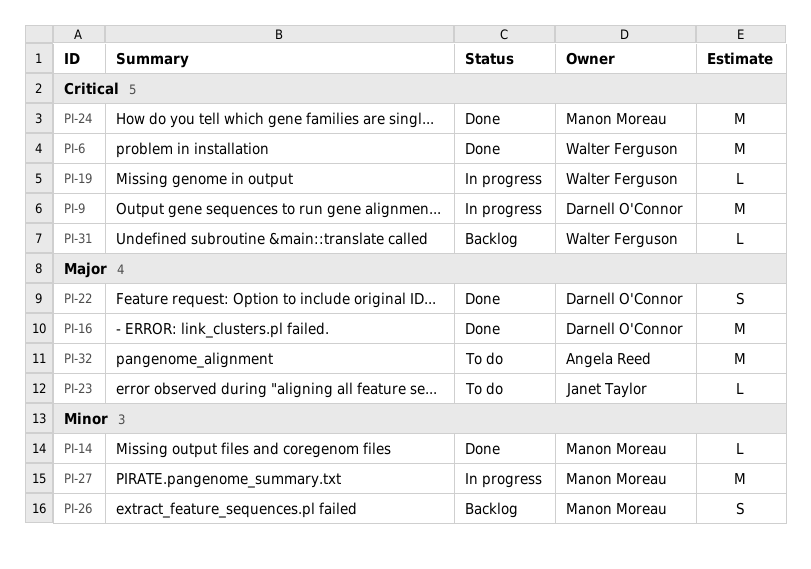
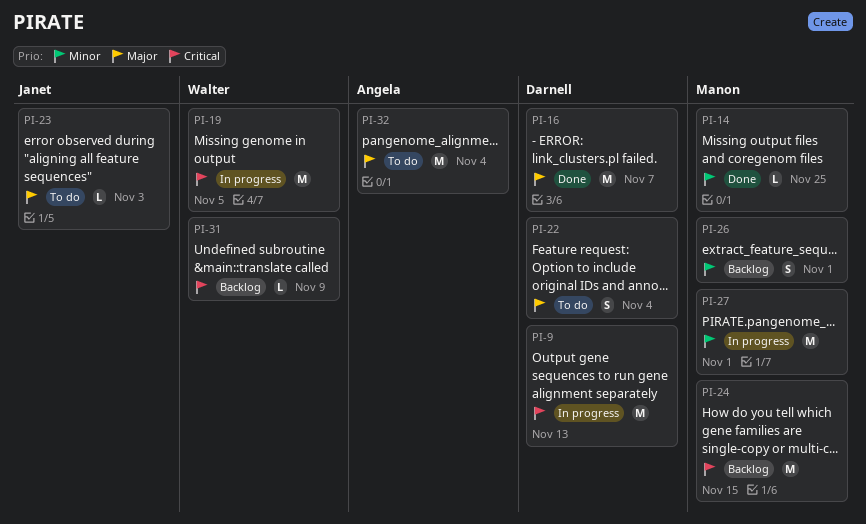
PI-6: present -> none
PI-19, estimate: L -> M
PI-22, status: Done -> To do
PI-24, status: Done -> Backlog

